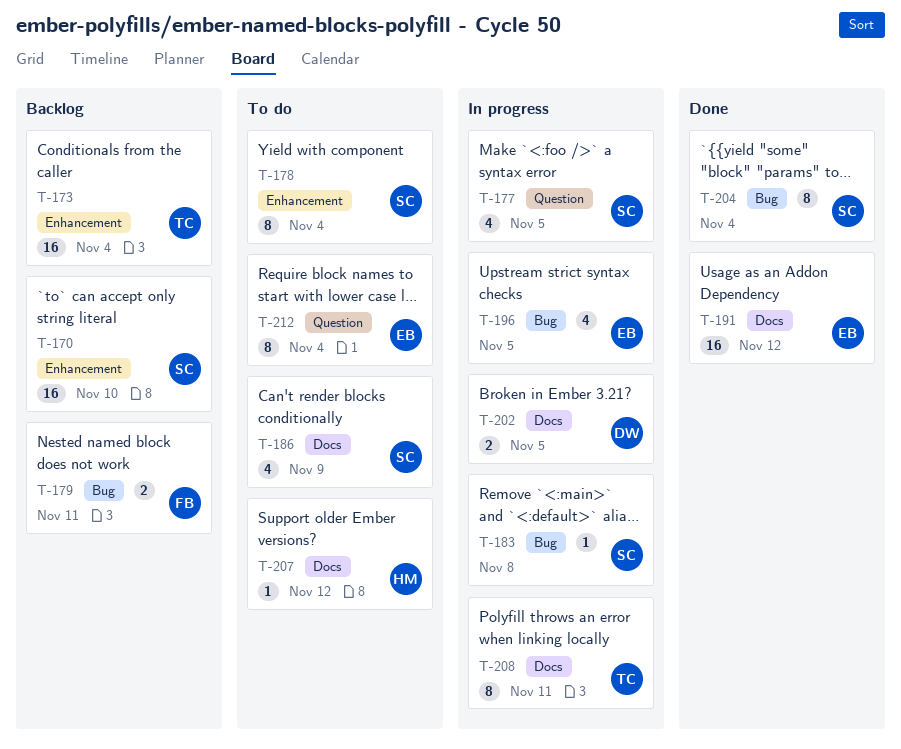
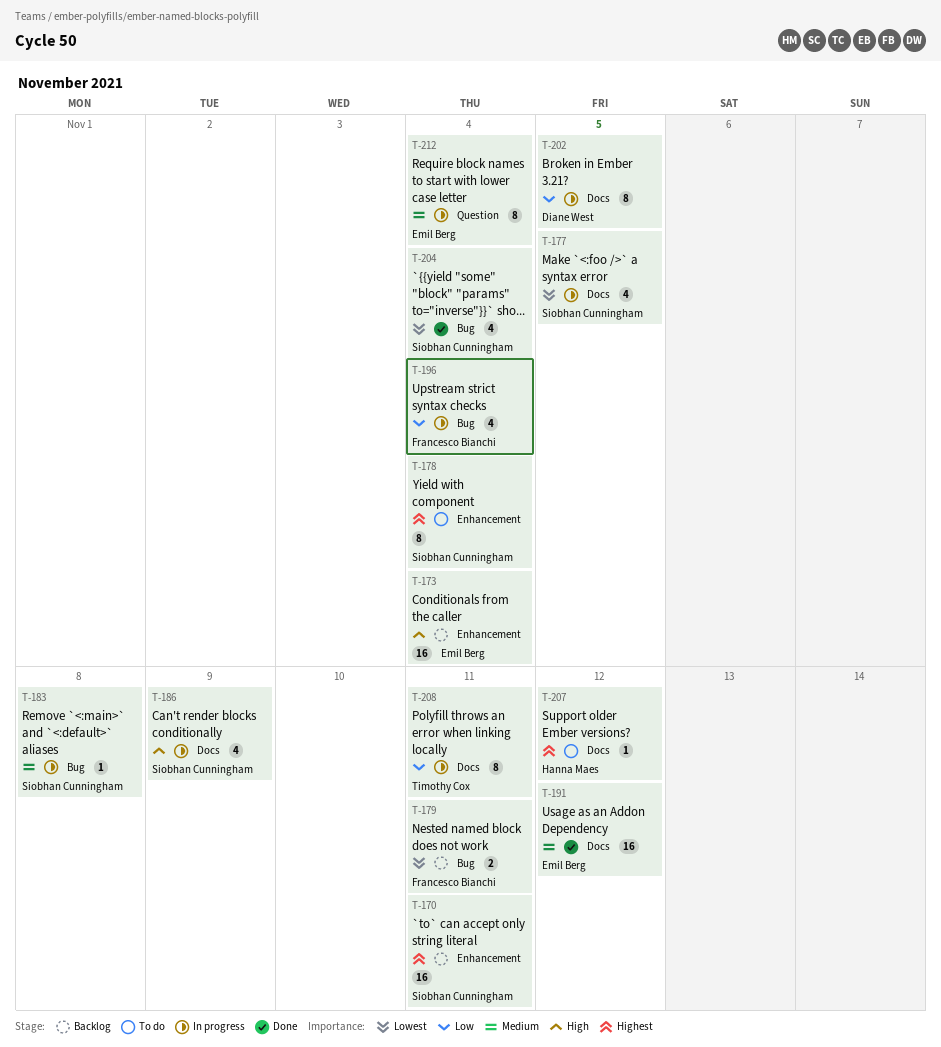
T-170, due: Nov 10 -> Nov 11
T-173, owner: Timothy Cox -> Emil Berg
T-177, label: Question -> Docs
T-186, status: To do -> In progress
T-196, owner: Emil Berg -> Francesco Bianchi
T-196, due: Nov 5 -> Nov 4
T-202, estimate: 2 -> 8
T-204, estimate: 8 -> 4
T-212, status: To do -> In progress

